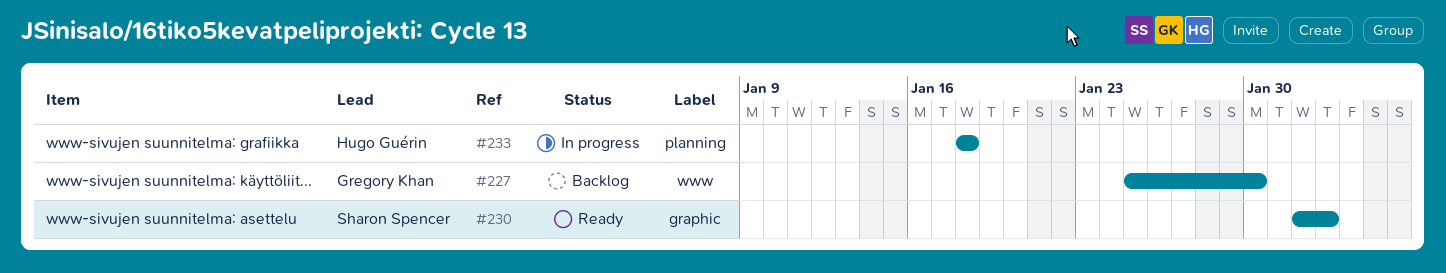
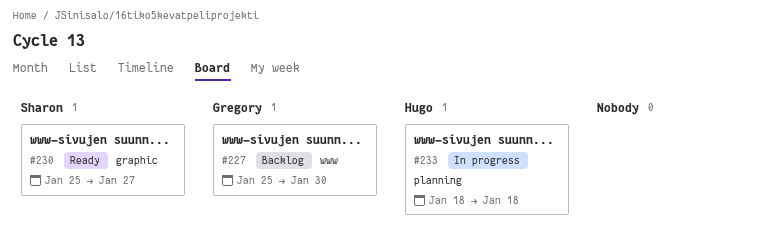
#230, start: Feb 1 -> Jan 25
#230, due: Feb 2 -> Jan 27

